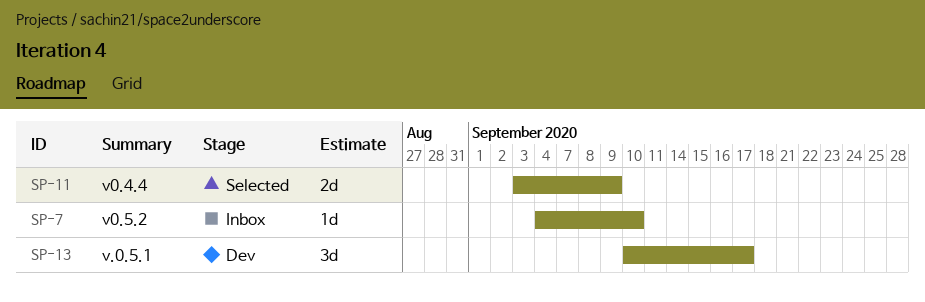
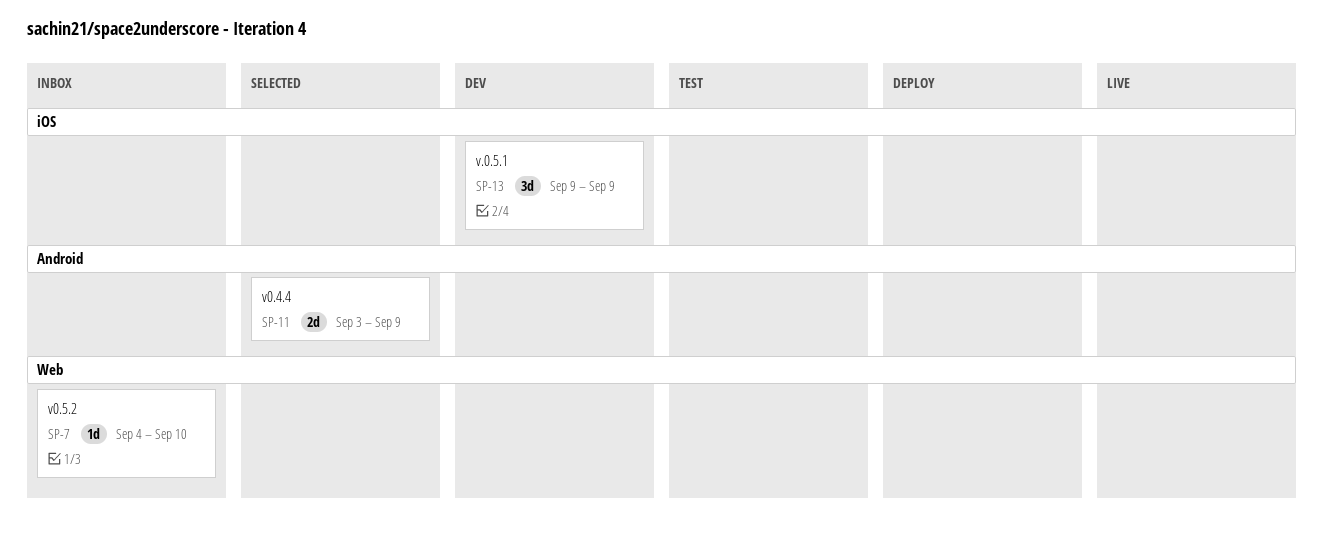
SP-13, start: Sep 10 -> Sep 9
SP-13, due: Sep 17 -> Sep 9

